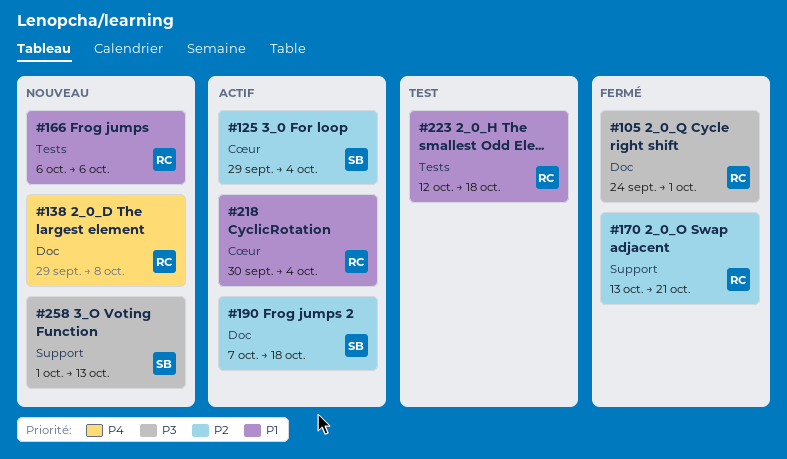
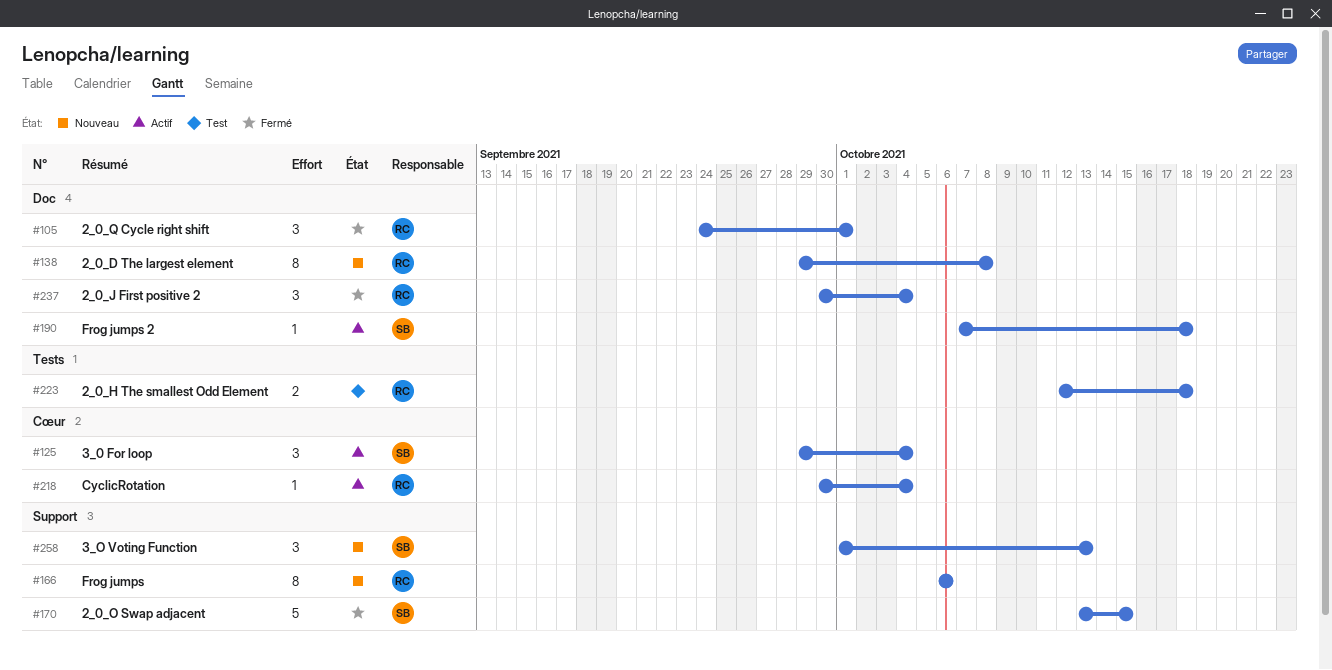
#166, label: Tests -> Support
#170, owner: RC -> SB
#170, due: Oct 21 -> Oct 15
#237: none -> present

